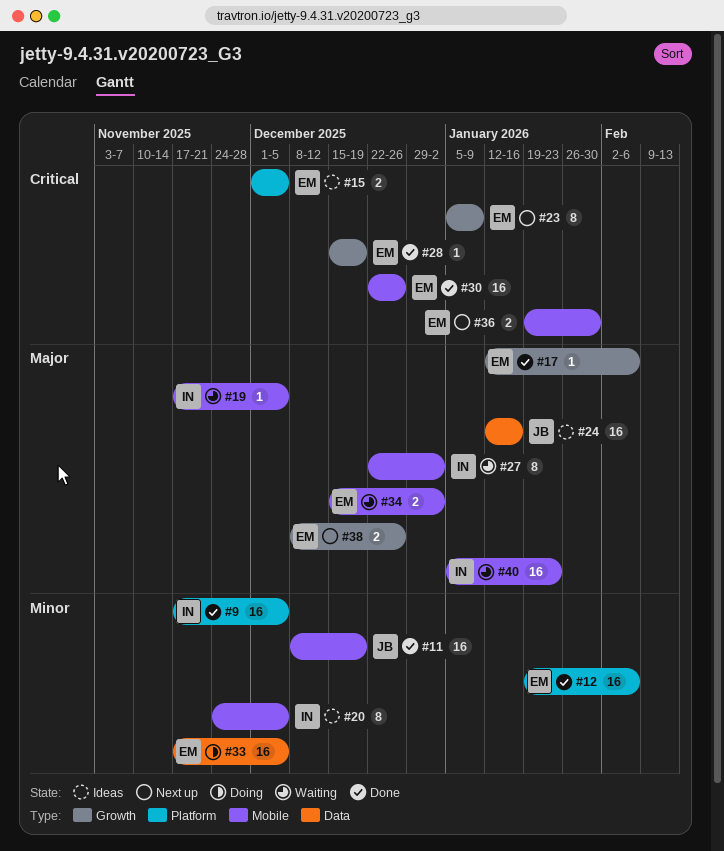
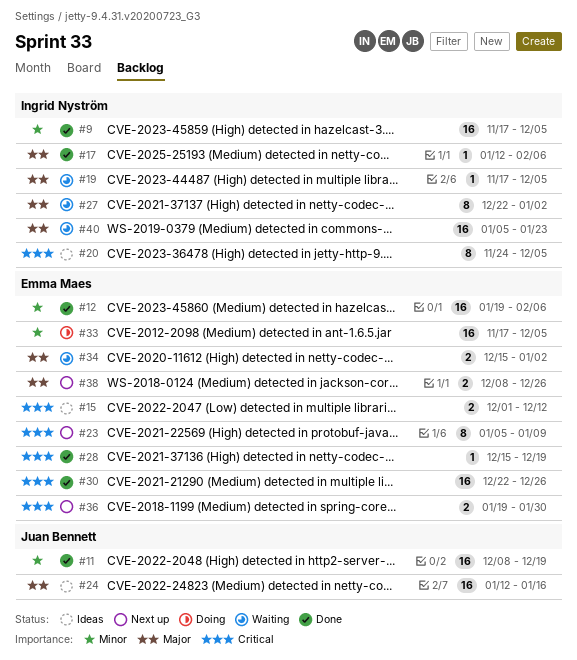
#15, due: Dec 5 -> Dec 12
#17, owner: Emma Maes -> Ingrid Nyström
#20, priority: Minor -> Critical

